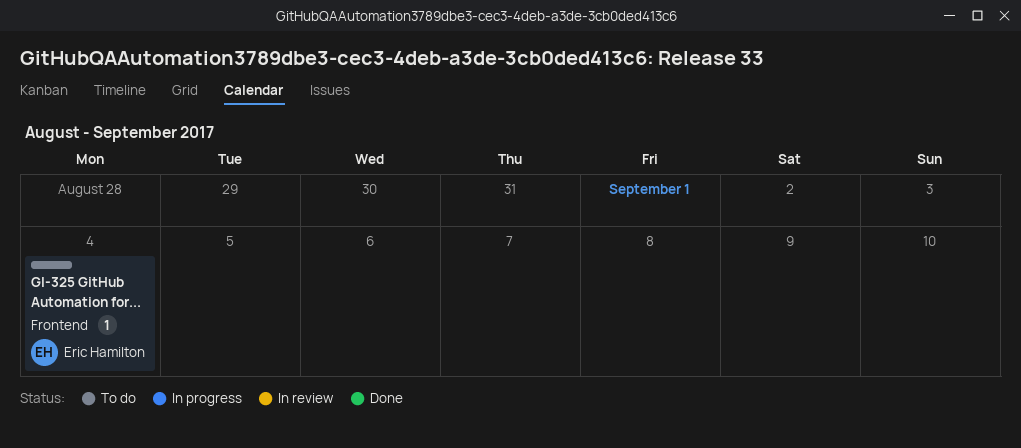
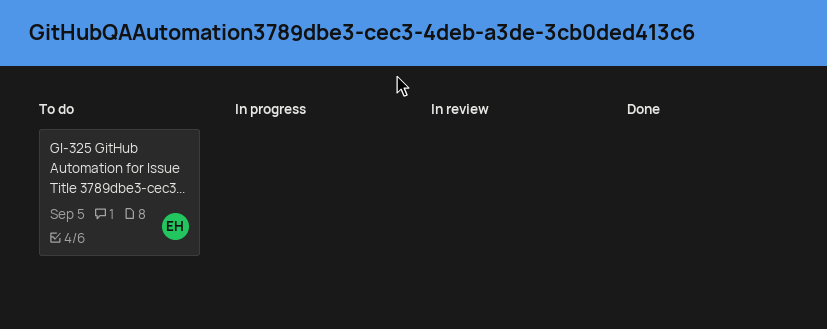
GI-325, due: Sep 4 -> Sep 5

